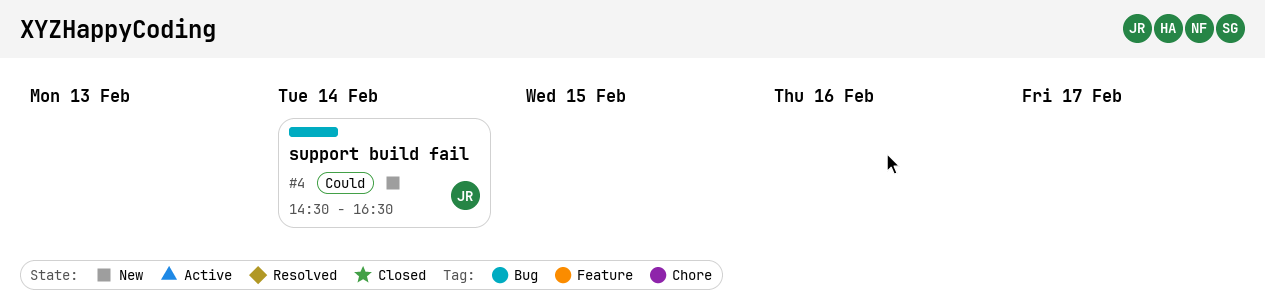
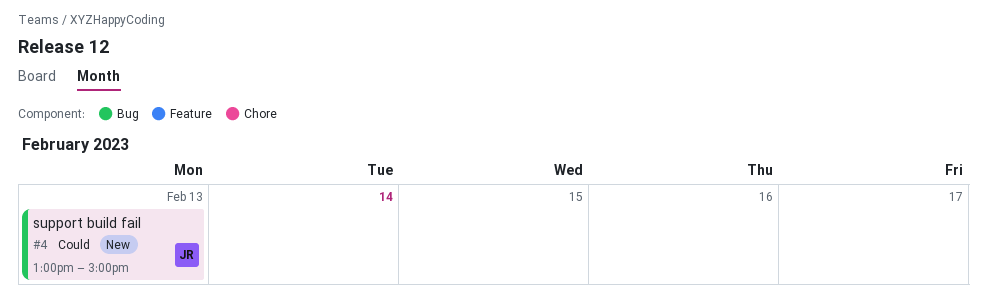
#4, day: Feb 14 -> Feb 13
#4, begins: 14:30 -> 13:00
#4, ends: 16:30 -> 15:00

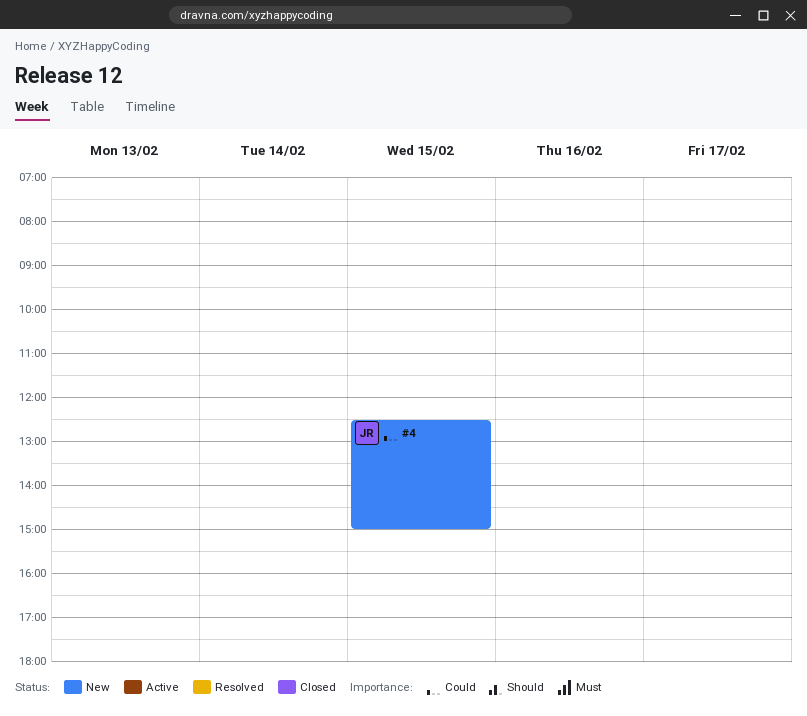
#4, day: Feb 13 -> Feb 15
#4, begins: 13:00 -> 12:30

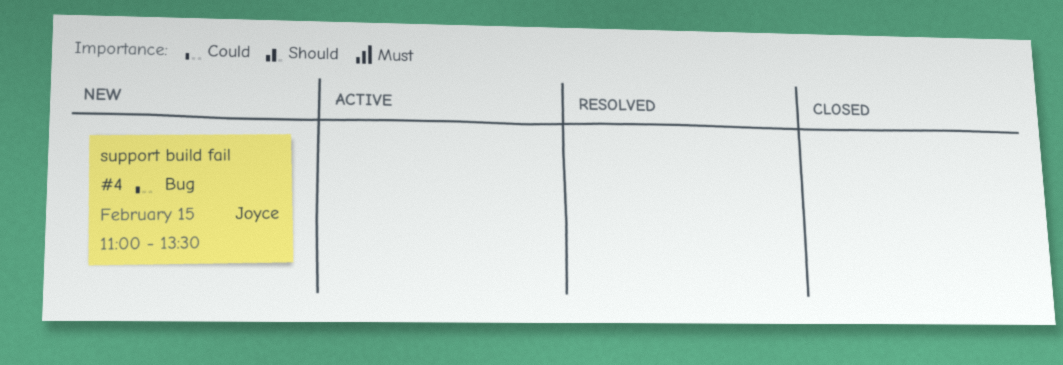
#4, begins: 12:30 -> 11:00
#4, ends: 15:00 -> 13:30

